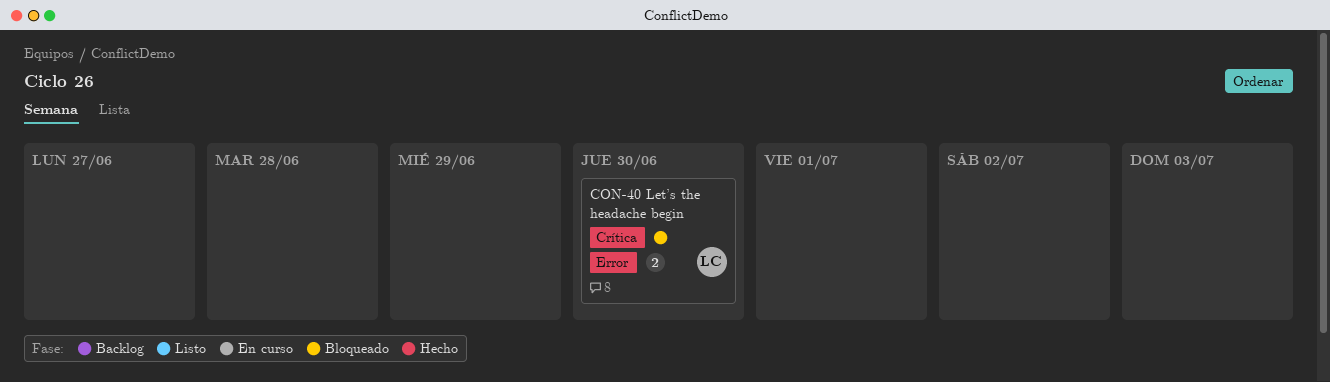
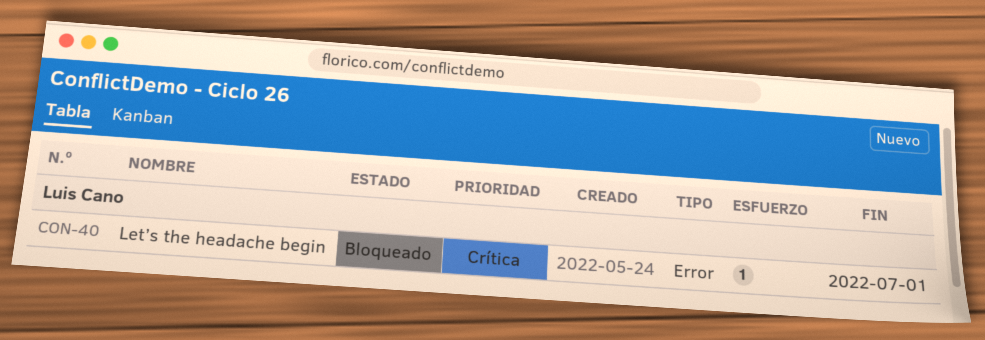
CON-40, estimate: 2 -> 1
CON-40, due: Jun 30 -> Jul 1

